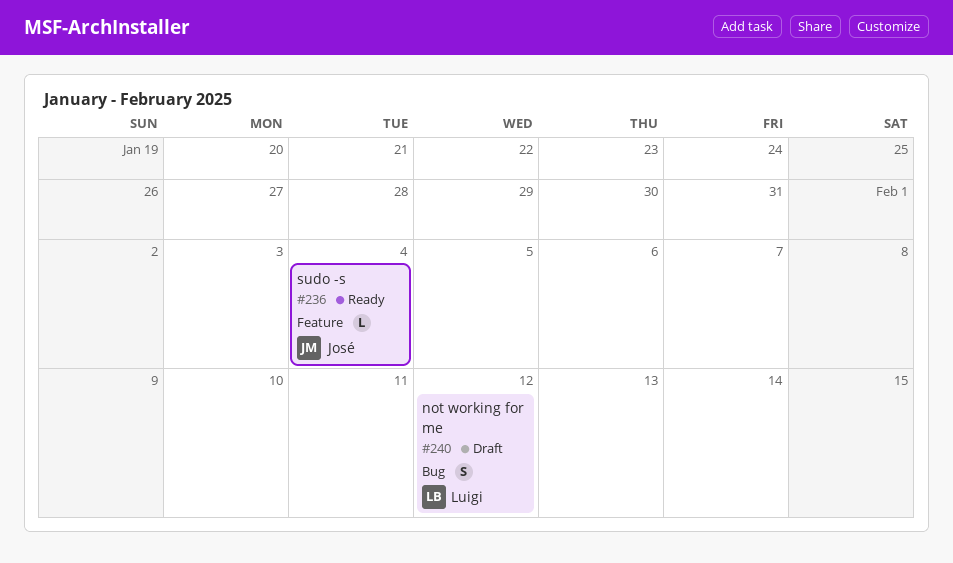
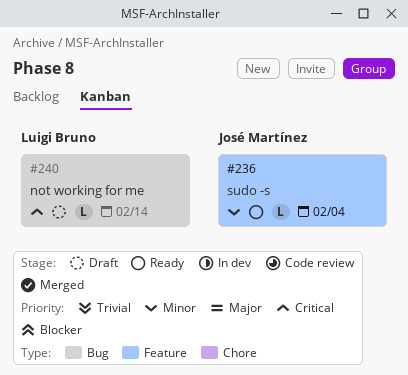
#240, estimate: S -> L
#240, due: Feb 12 -> Feb 14

